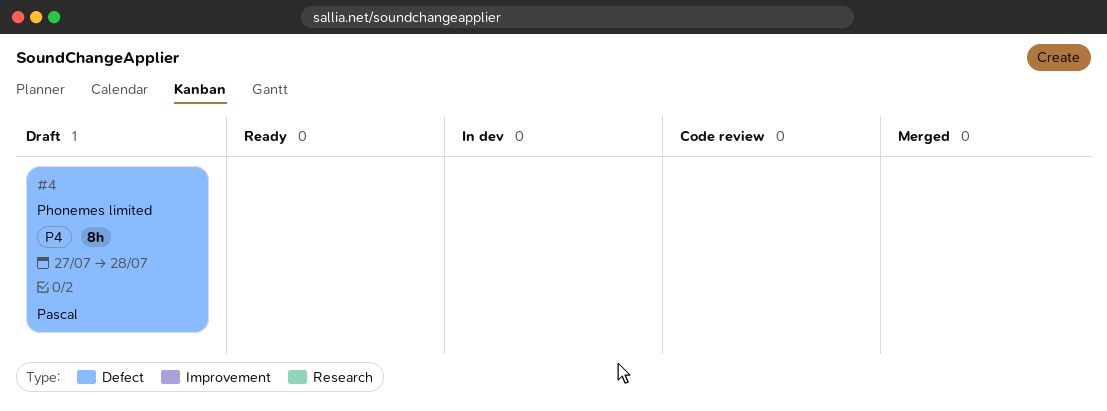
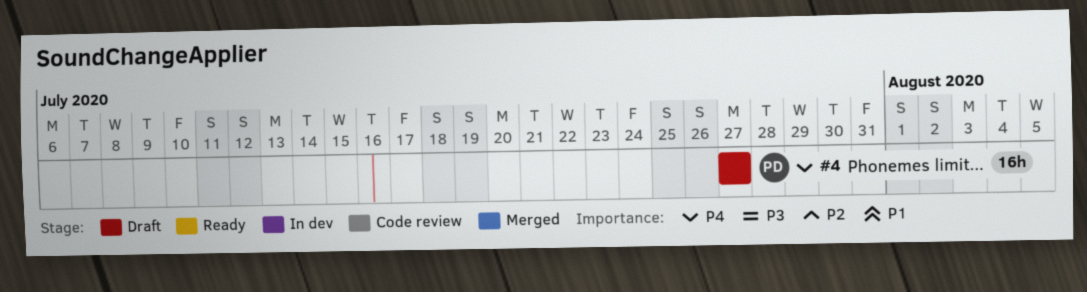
#4, estimate: 8h -> 16h
#4, due: Jul 28 -> Jul 27

